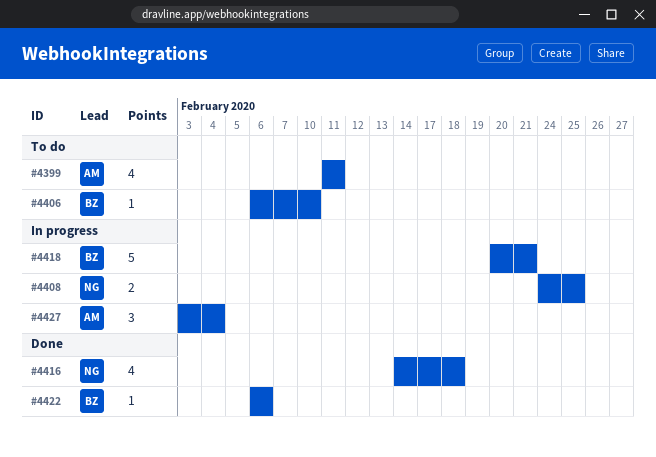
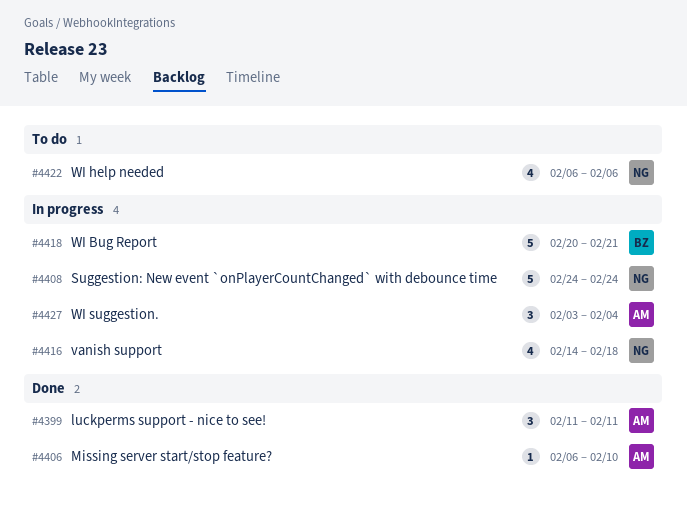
#4399, status: To do -> Done
#4399, estimate: 4 -> 3
#4406, status: To do -> Done
#4406, owner: BZ -> AM
#4408, estimate: 2 -> 5
#4408, due: Feb 25 -> Feb 24
#4416, status: Done -> In progress
#4422, status: Done -> To do
#4422, owner: BZ -> NG
#4422, estimate: 1 -> 4

